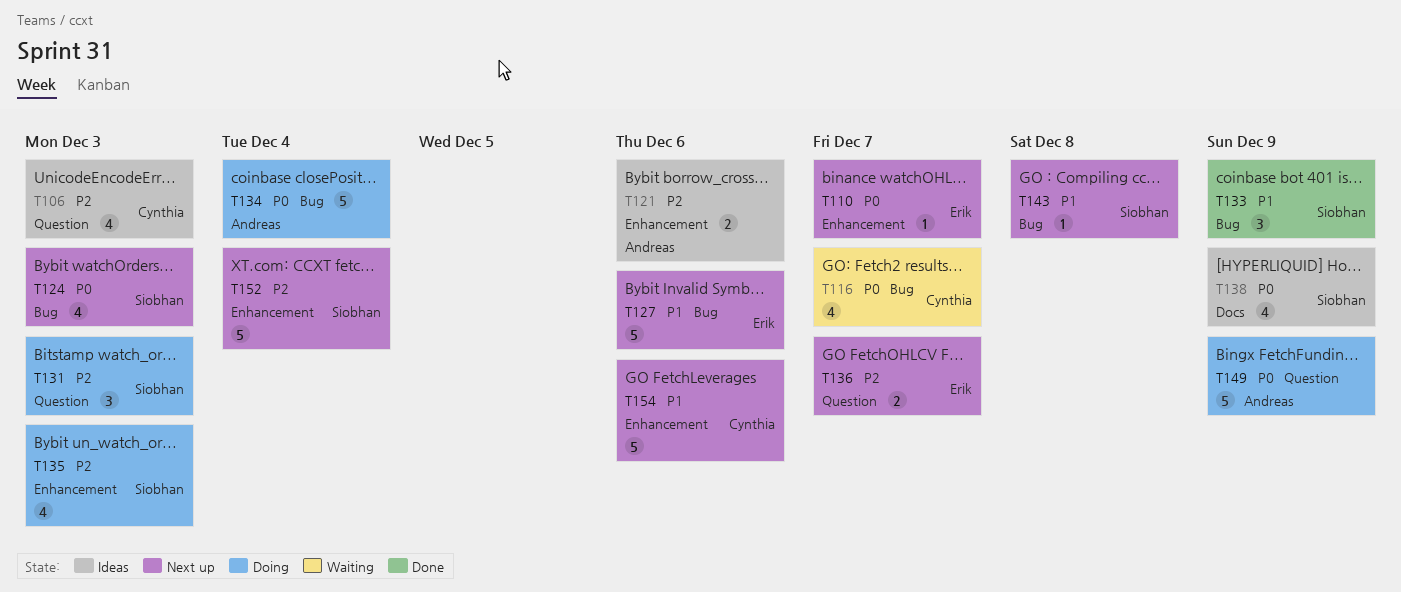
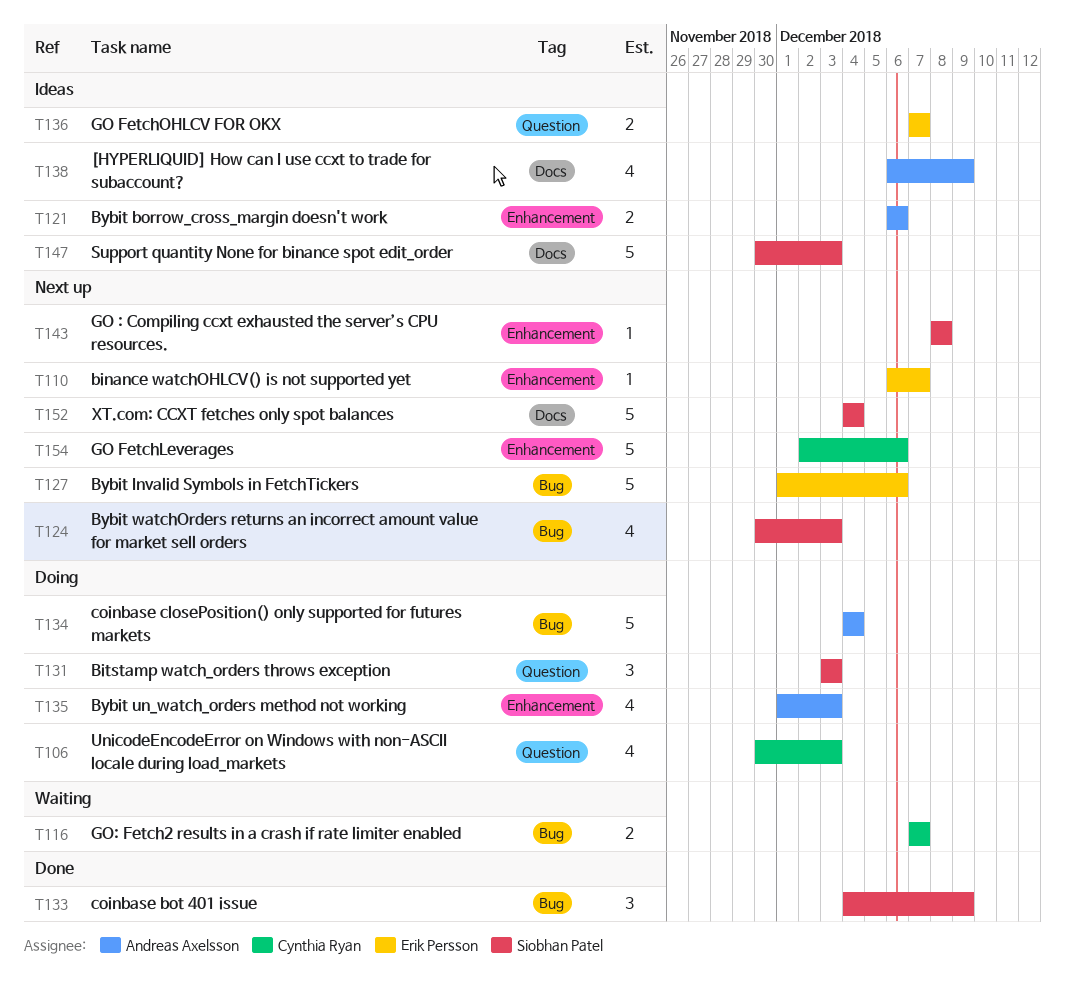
T106, status: Ideas -> Doing
T116, estimate: 4 -> 2
T135, owner: Siobhan Patel -> Andreas Axelsson
T136, status: Next up -> Ideas
T138, owner: Siobhan Patel -> Andreas Axelsson
T143, label: Bug -> Enhancement
T147: none -> present
T149: present -> none
T152, label: Enhancement -> Docs

